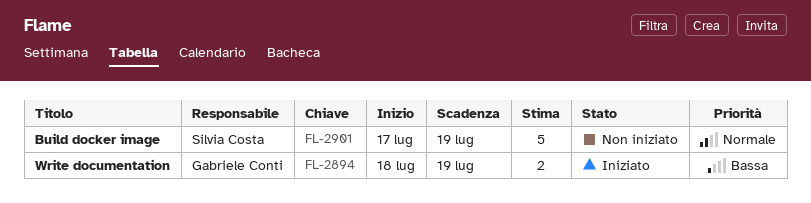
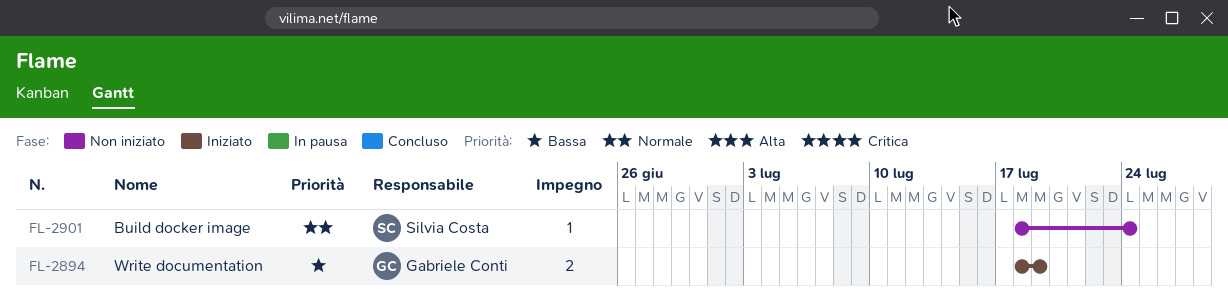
FL-2901, estimate: 5 -> 1
FL-2901, start: Jul 17 -> Jul 18
FL-2901, due: Jul 19 -> Jul 24

